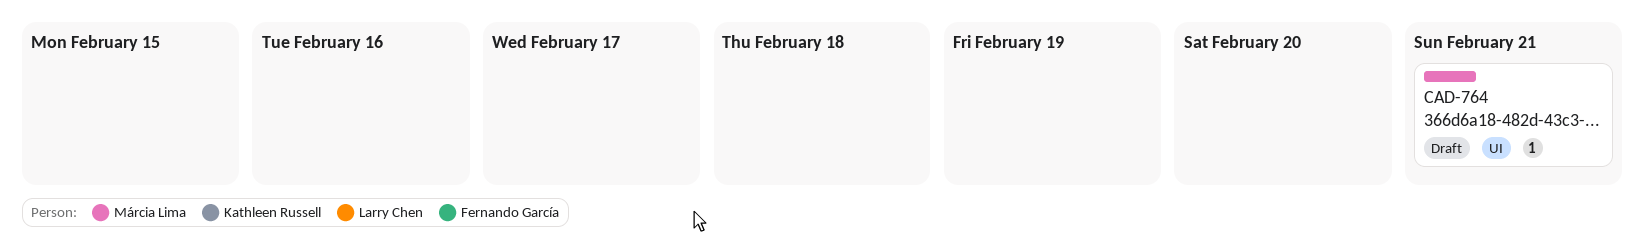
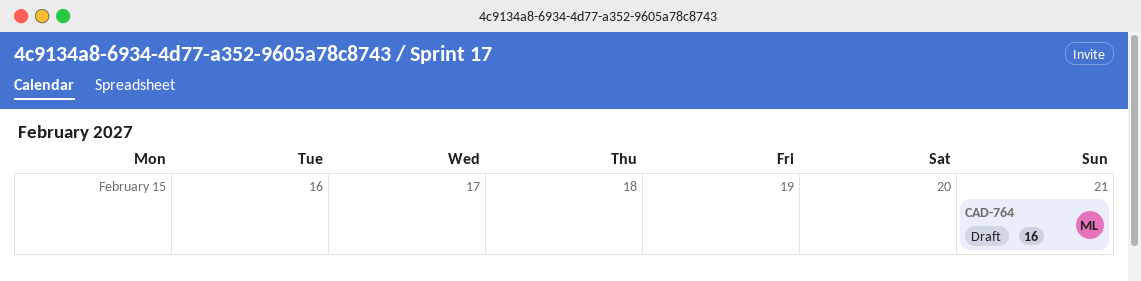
CAD-764, estimate: 1 -> 16

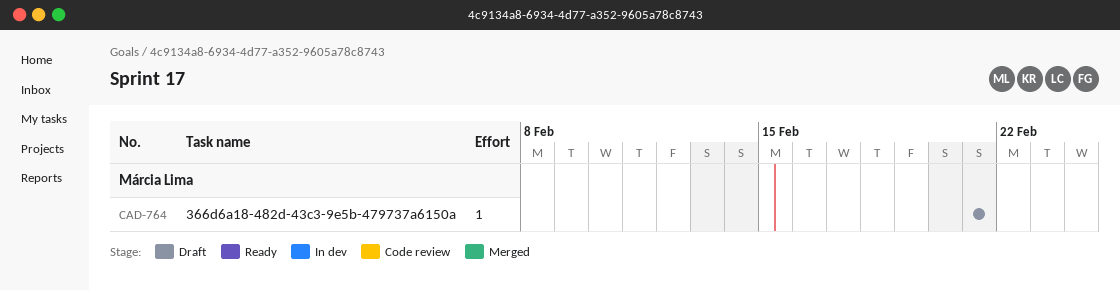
CAD-764, estimate: 16 -> 1

